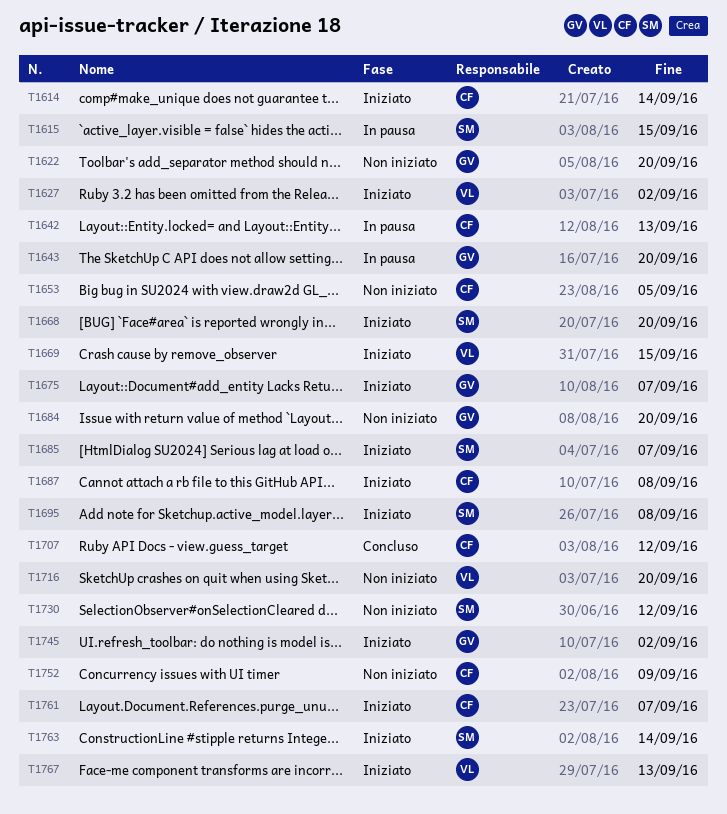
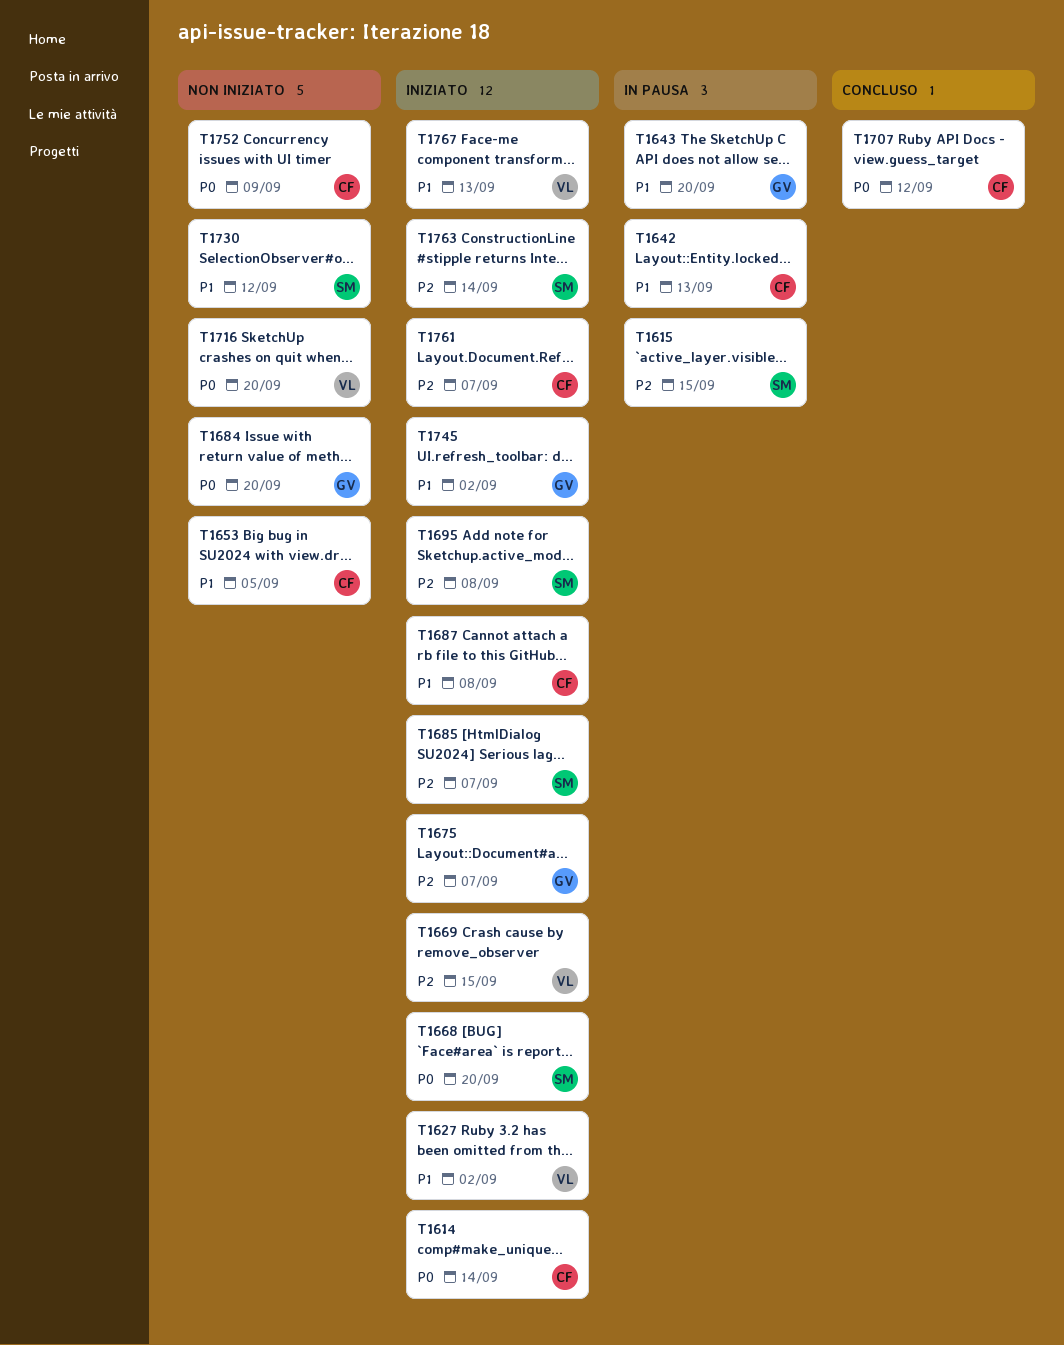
T1622: present -> none

